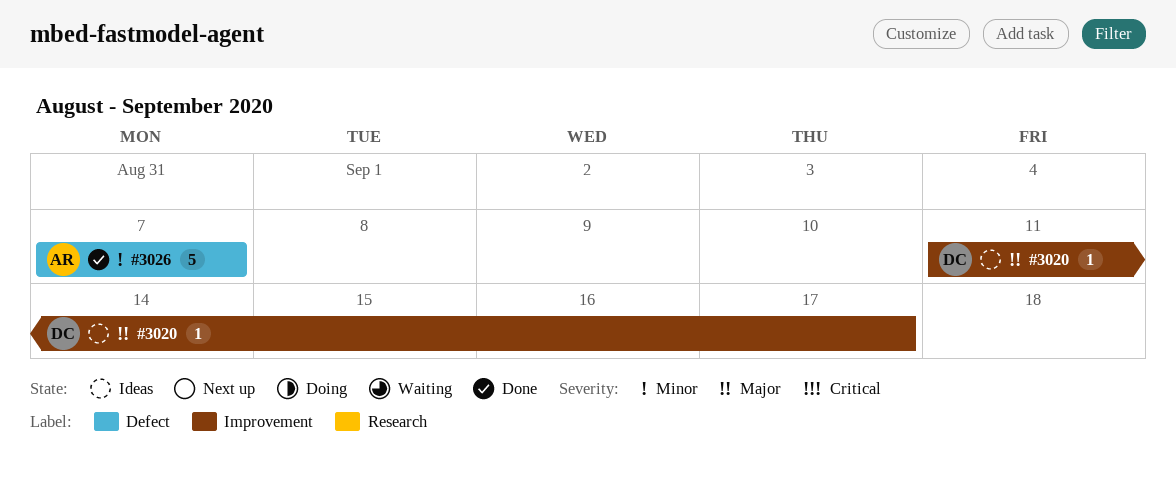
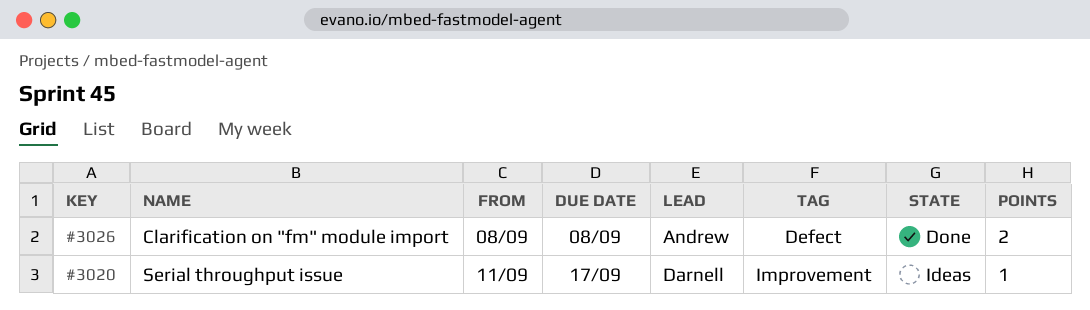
#3026, estimate: 5 -> 2
#3026, start: Sep 7 -> Sep 8
#3026, due: Sep 7 -> Sep 8

